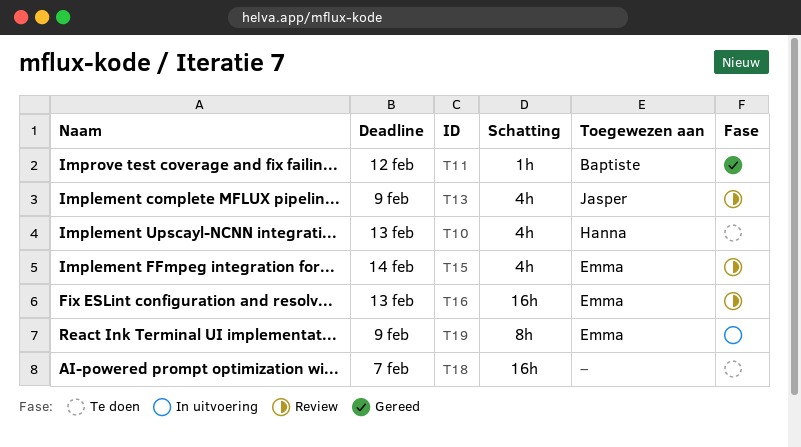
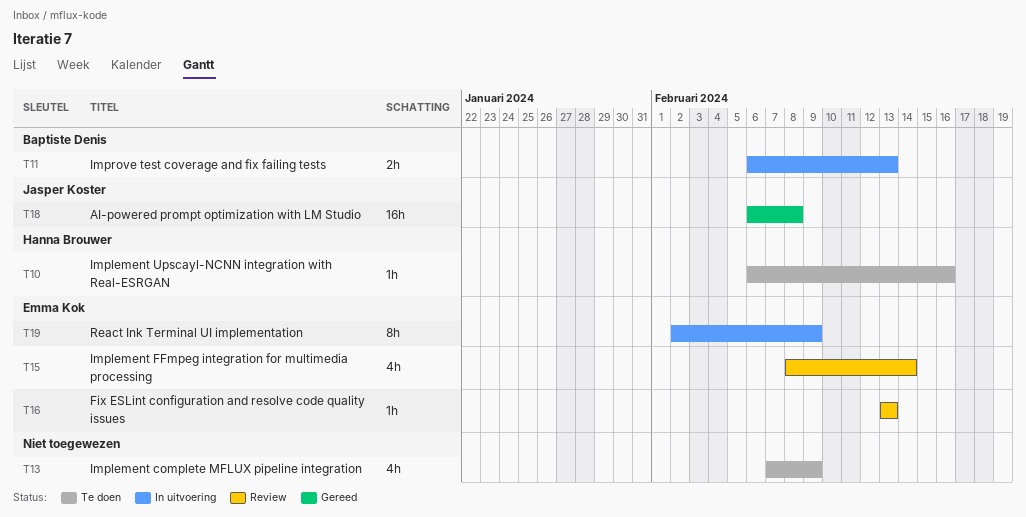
T10, estimate: 4h -> 1h
T10, due: Feb 13 -> Feb 16
T11, status: Gereed -> In uitvoering
T11, estimate: 1h -> 2h
T11, due: Feb 12 -> Feb 13
T13, status: Review -> Te doen
T13, owner: Jasper Koster -> none
T16, estimate: 16h -> 1h
T18, status: Te doen -> Gereed
T18, owner: none -> Jasper Koster
T18, due: Feb 7 -> Feb 8

